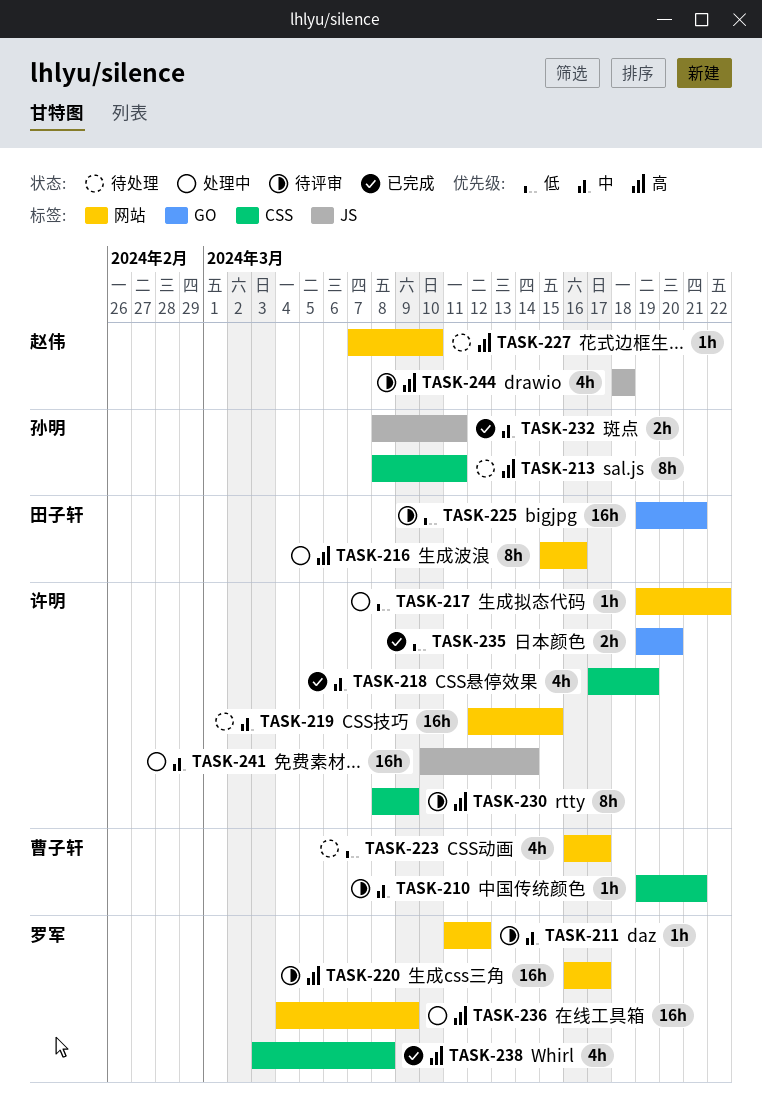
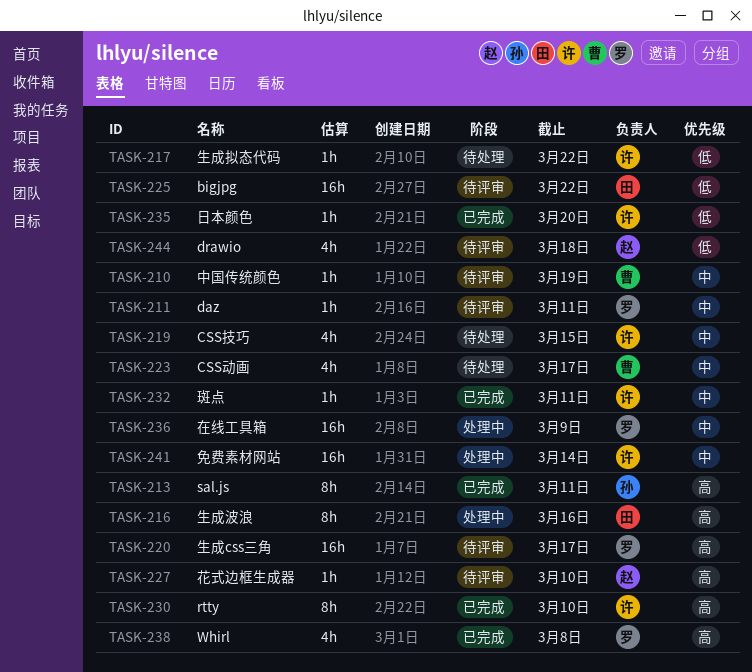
TASK-210, due: Mar 21 -> Mar 19
TASK-211, due: Mar 12 -> Mar 11
TASK-213, status: 待处理 -> 已完成
TASK-217, status: 处理中 -> 待处理
TASK-218: present -> none
TASK-219, estimate: 16h -> 4h
TASK-223, priority: 低 -> 中
TASK-225, due: Mar 21 -> Mar 22
TASK-227, status: 待处理 -> 待评审
TASK-230, status: 待评审 -> 已完成
TASK-230, due: Mar 9 -> Mar 10
TASK-232, owner: 孙明 -> 许明
TASK-232, estimate: 2h -> 1h
TASK-235, estimate: 2h -> 1h
TASK-236, priority: 高 -> 中
TASK-244, priority: 高 -> 低

